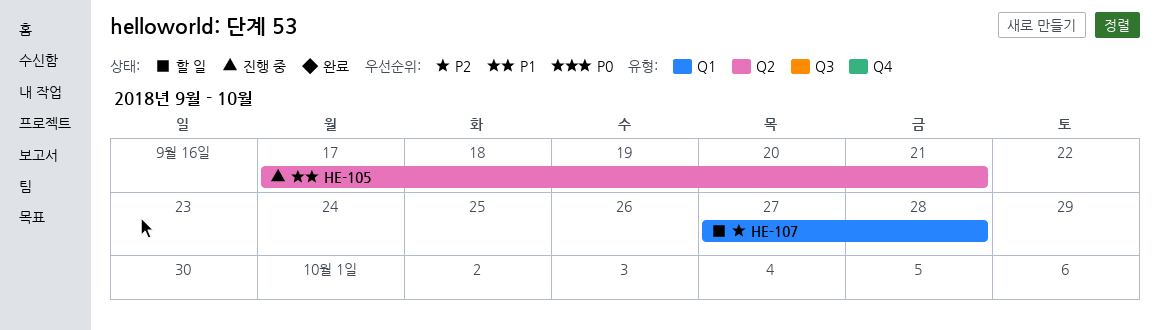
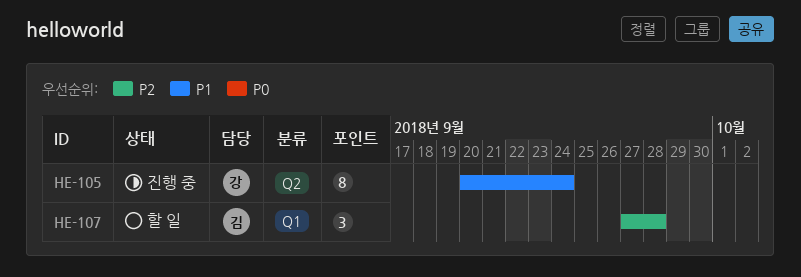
HE-105, start: Sep 17 -> Sep 20
HE-105, due: Sep 21 -> Sep 24

